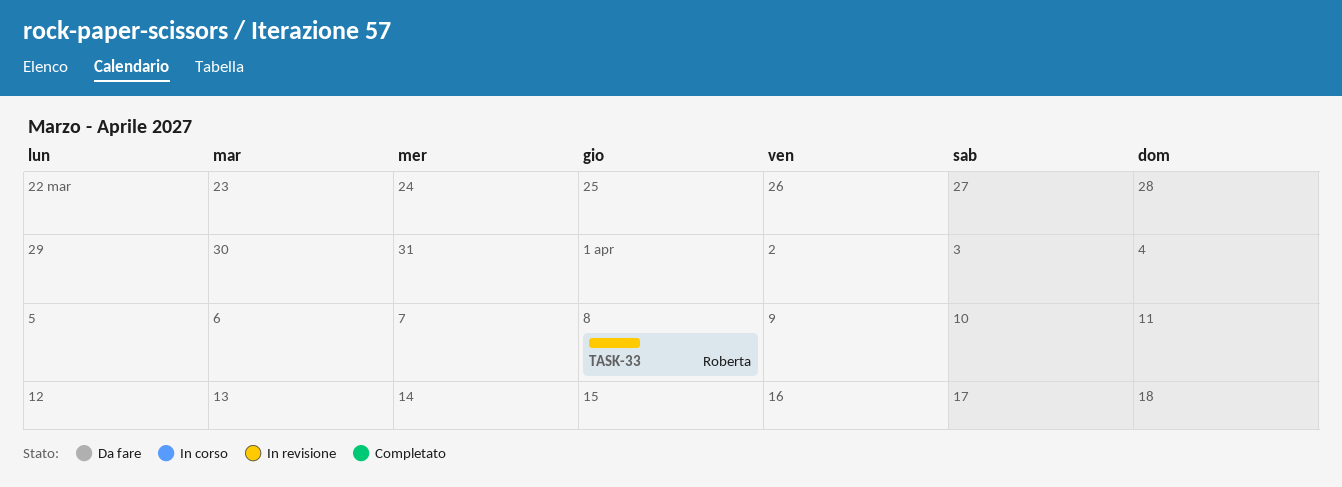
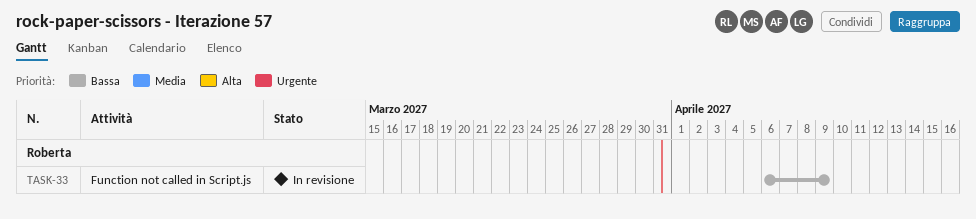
TASK-33, due: Apr 8 -> Apr 9

